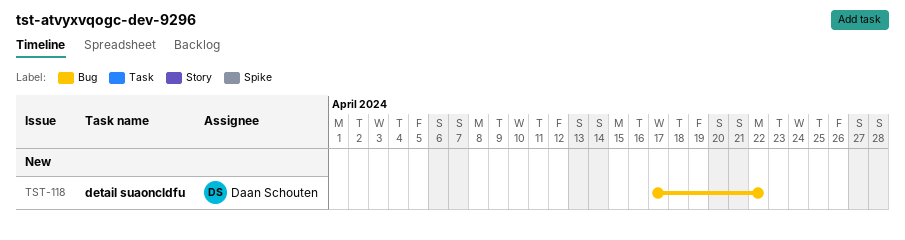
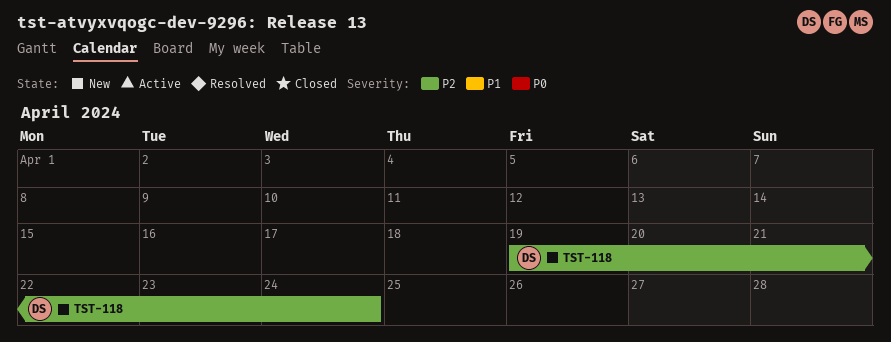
TST-118, start: Apr 17 -> Apr 19
TST-118, due: Apr 22 -> Apr 24

